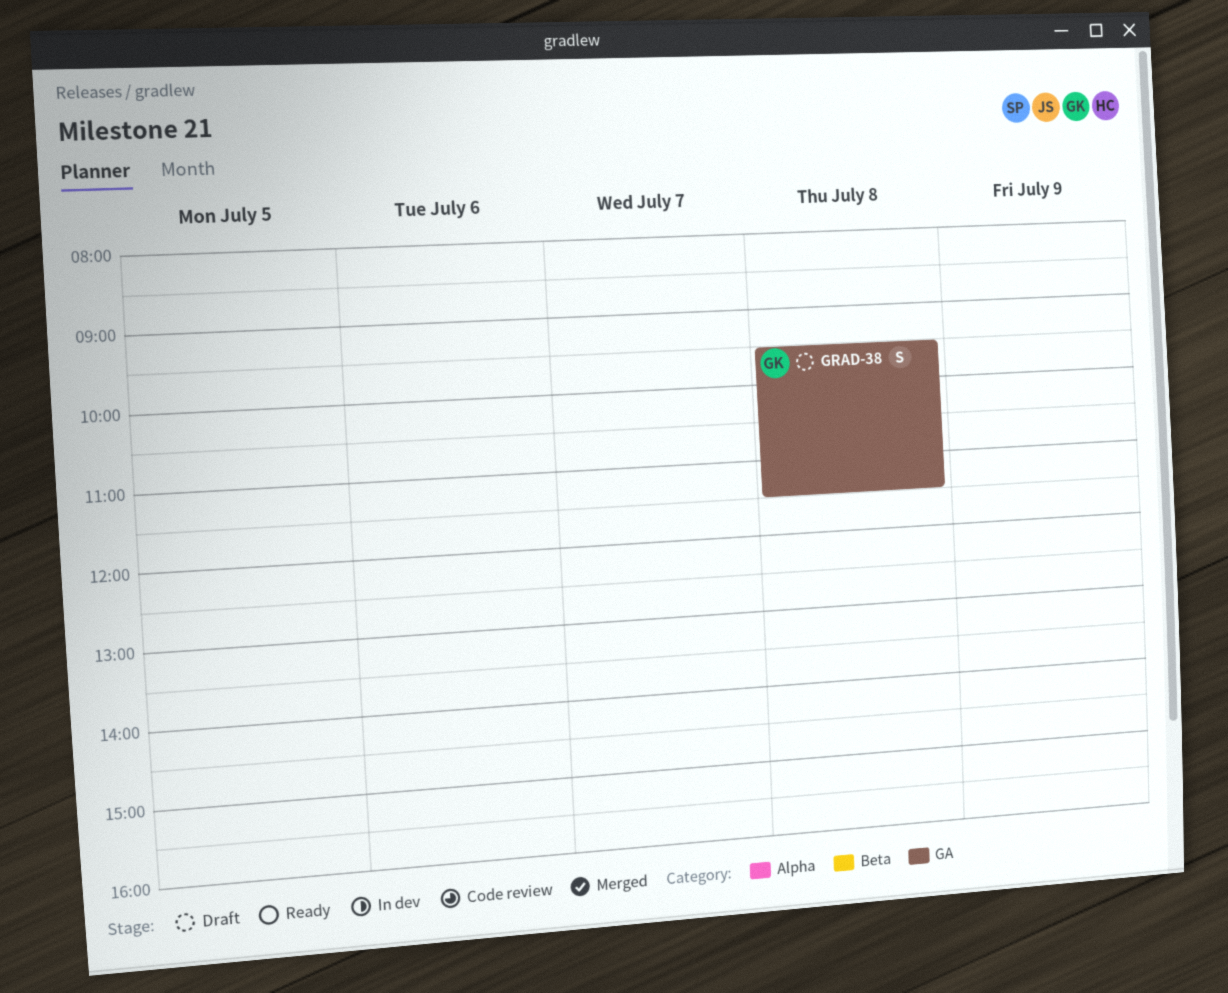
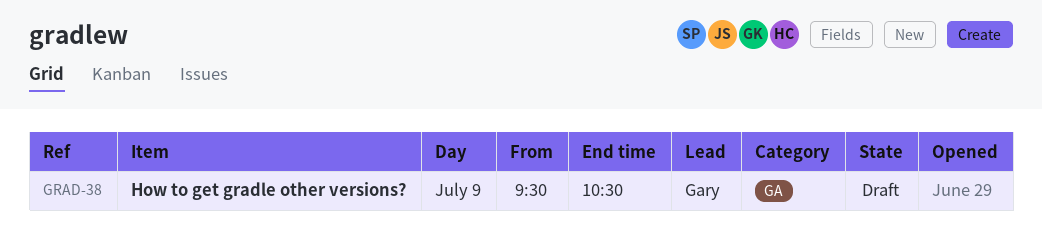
GRAD-38, day: Jul 8 -> Jul 9
GRAD-38, ends: 11:30 -> 10:30

